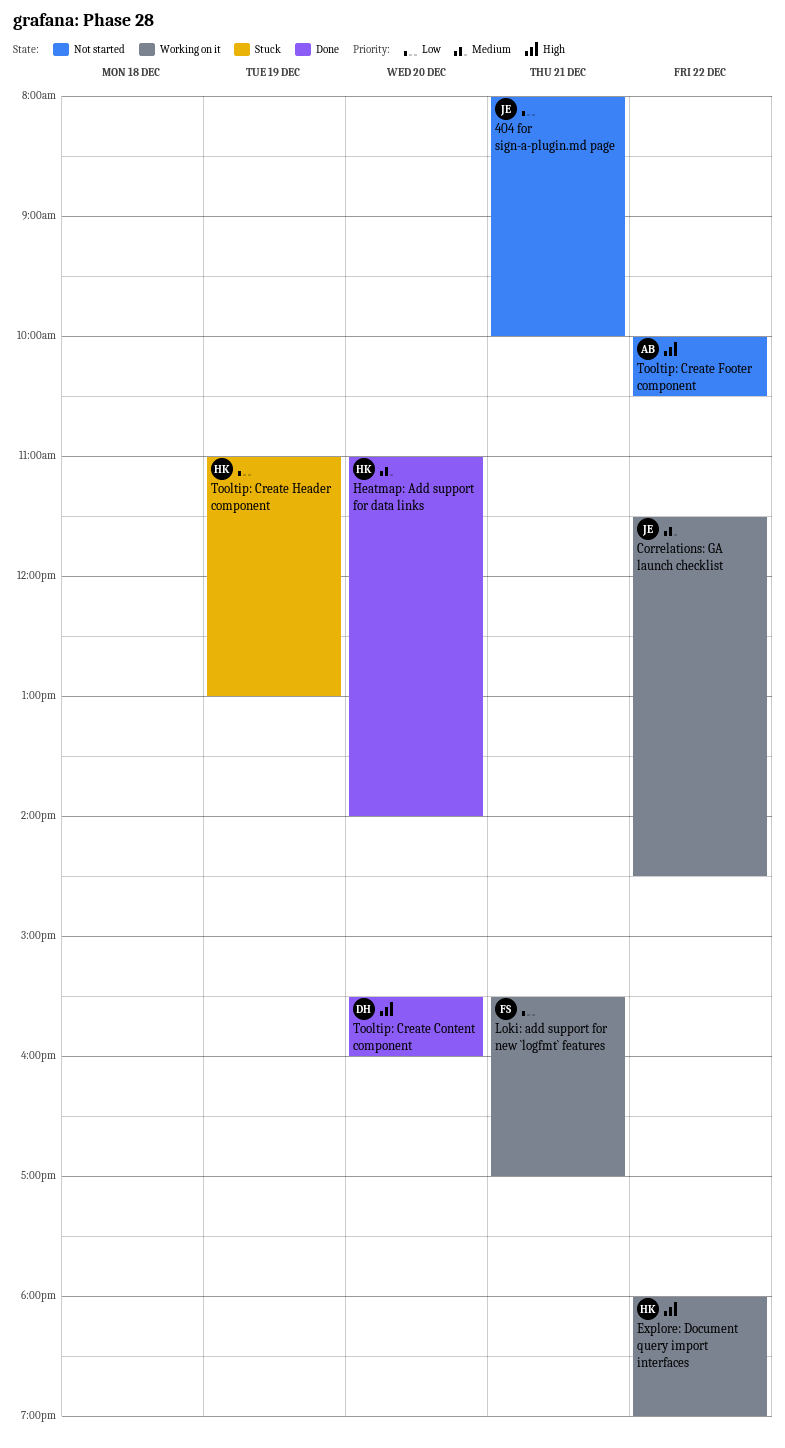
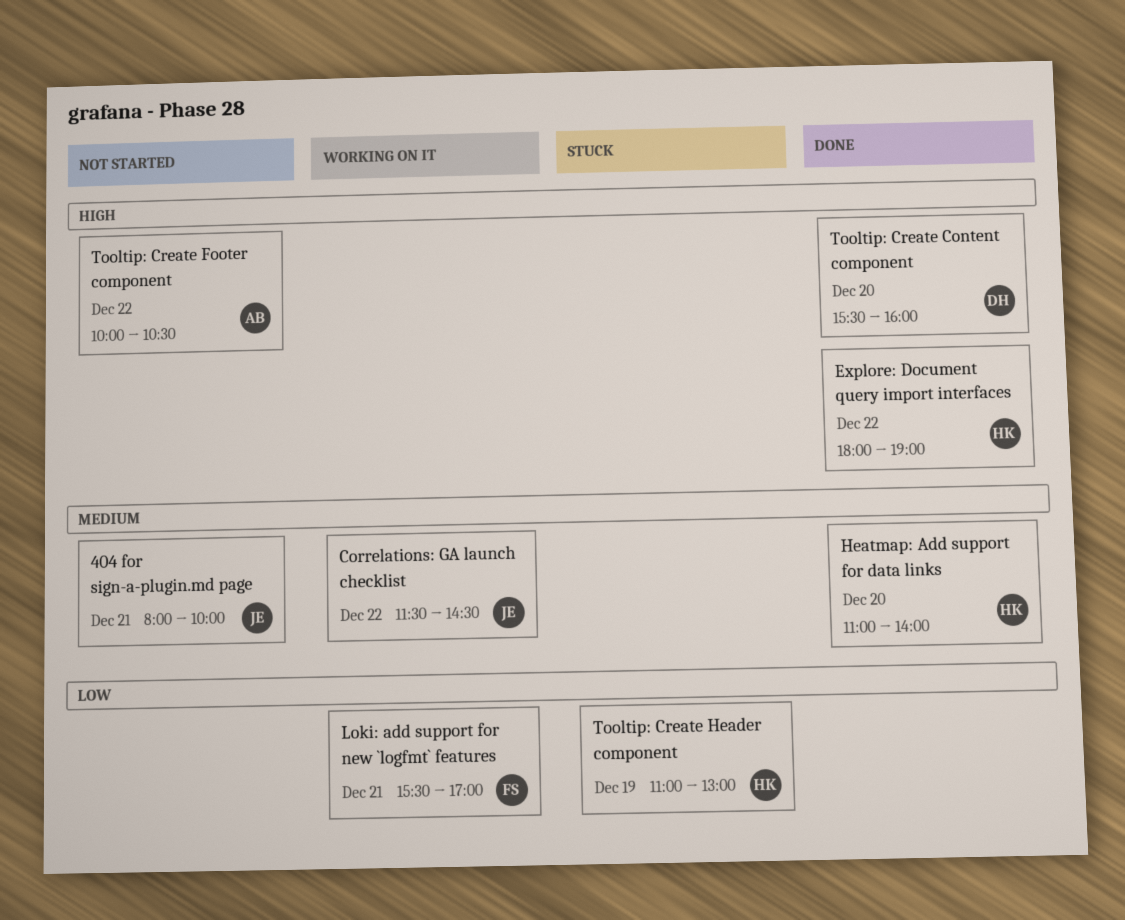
404 for sign-a-plugin.md page, priority: Low -> Medium
Explore: Document query import interfaces, status: Working on it -> Done

